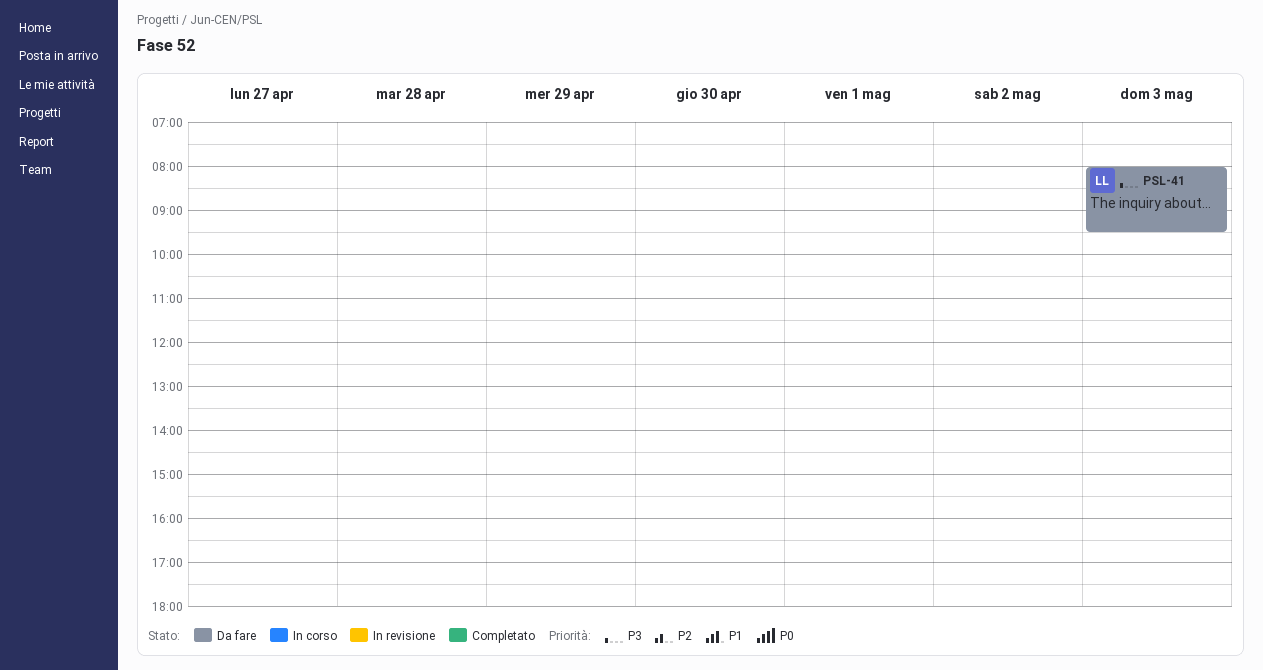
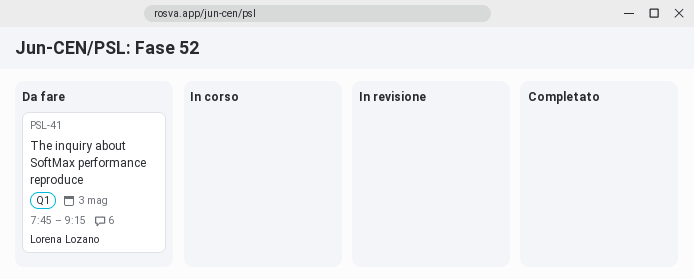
PSL-41, begins: 08:00 -> 07:45
PSL-41, ends: 09:30 -> 09:15

